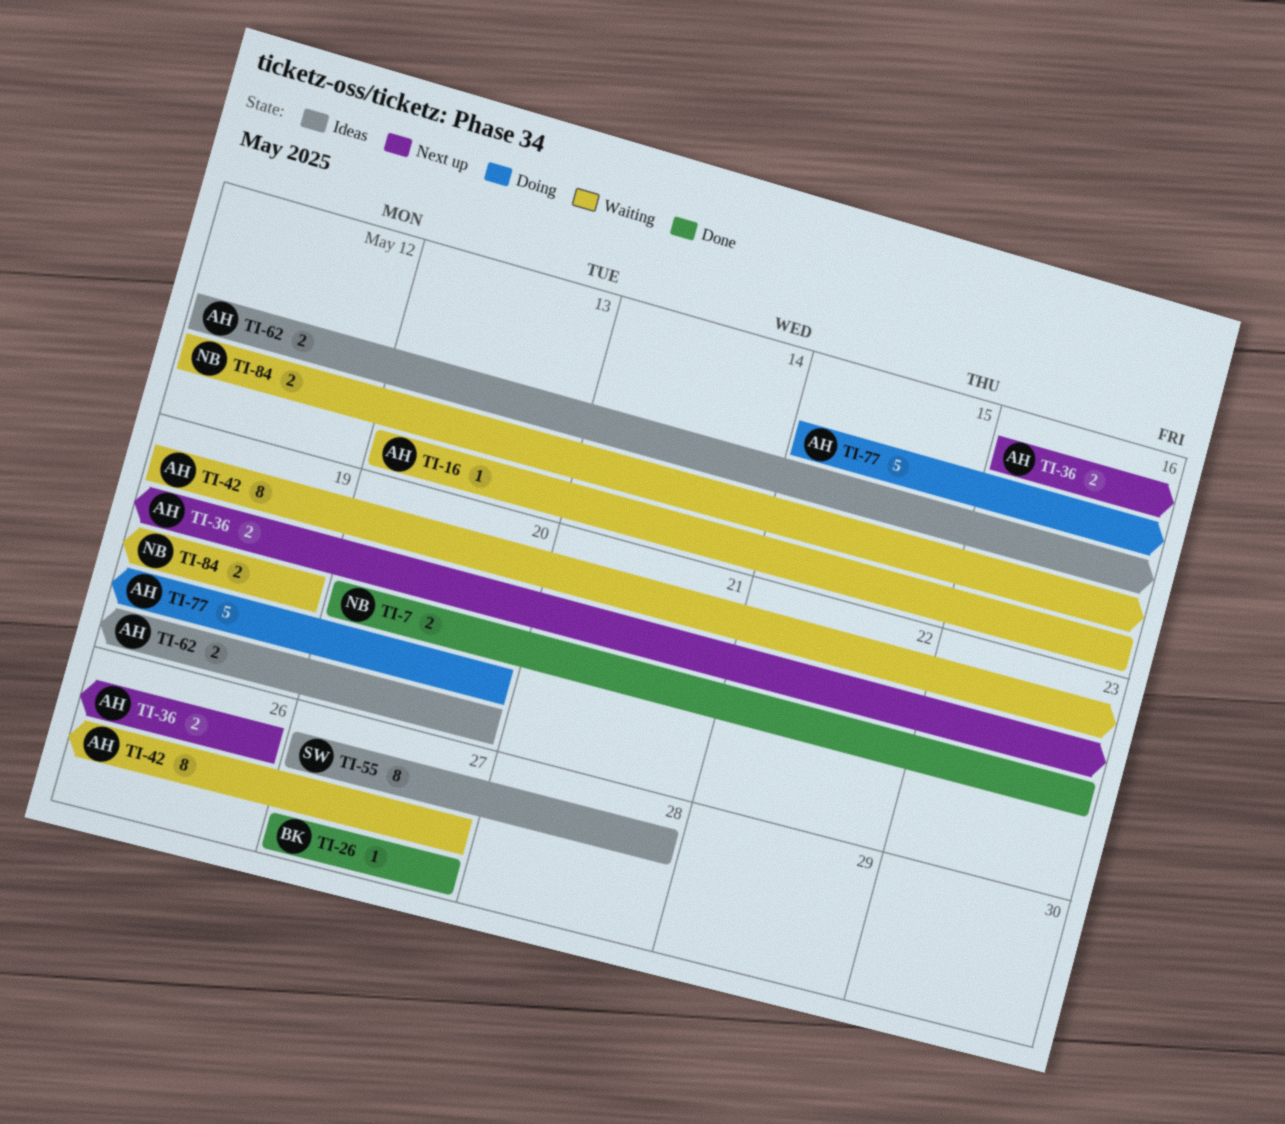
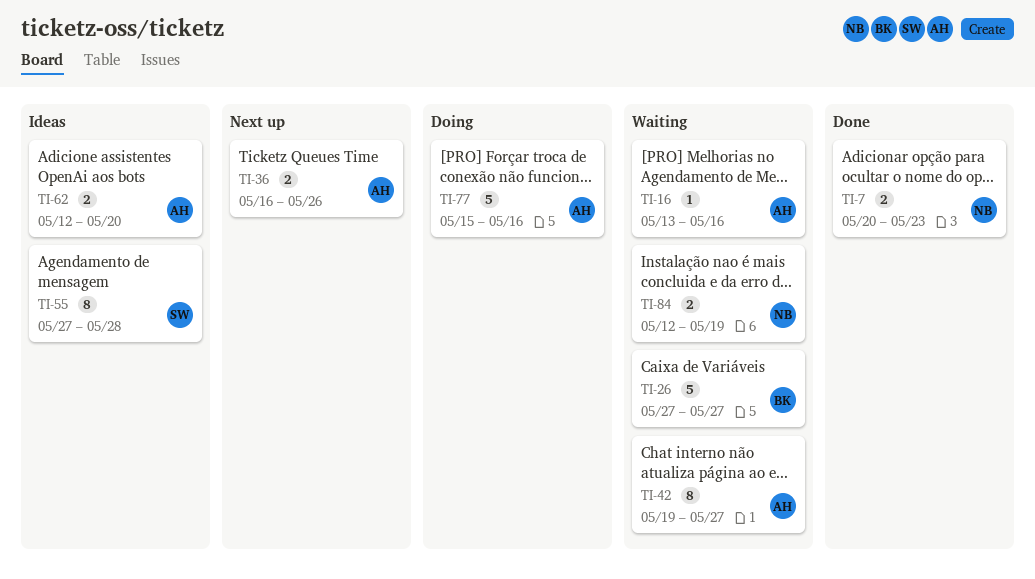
TI-26, status: Done -> Waiting
TI-26, estimate: 1 -> 5
TI-77, due: May 20 -> May 16

